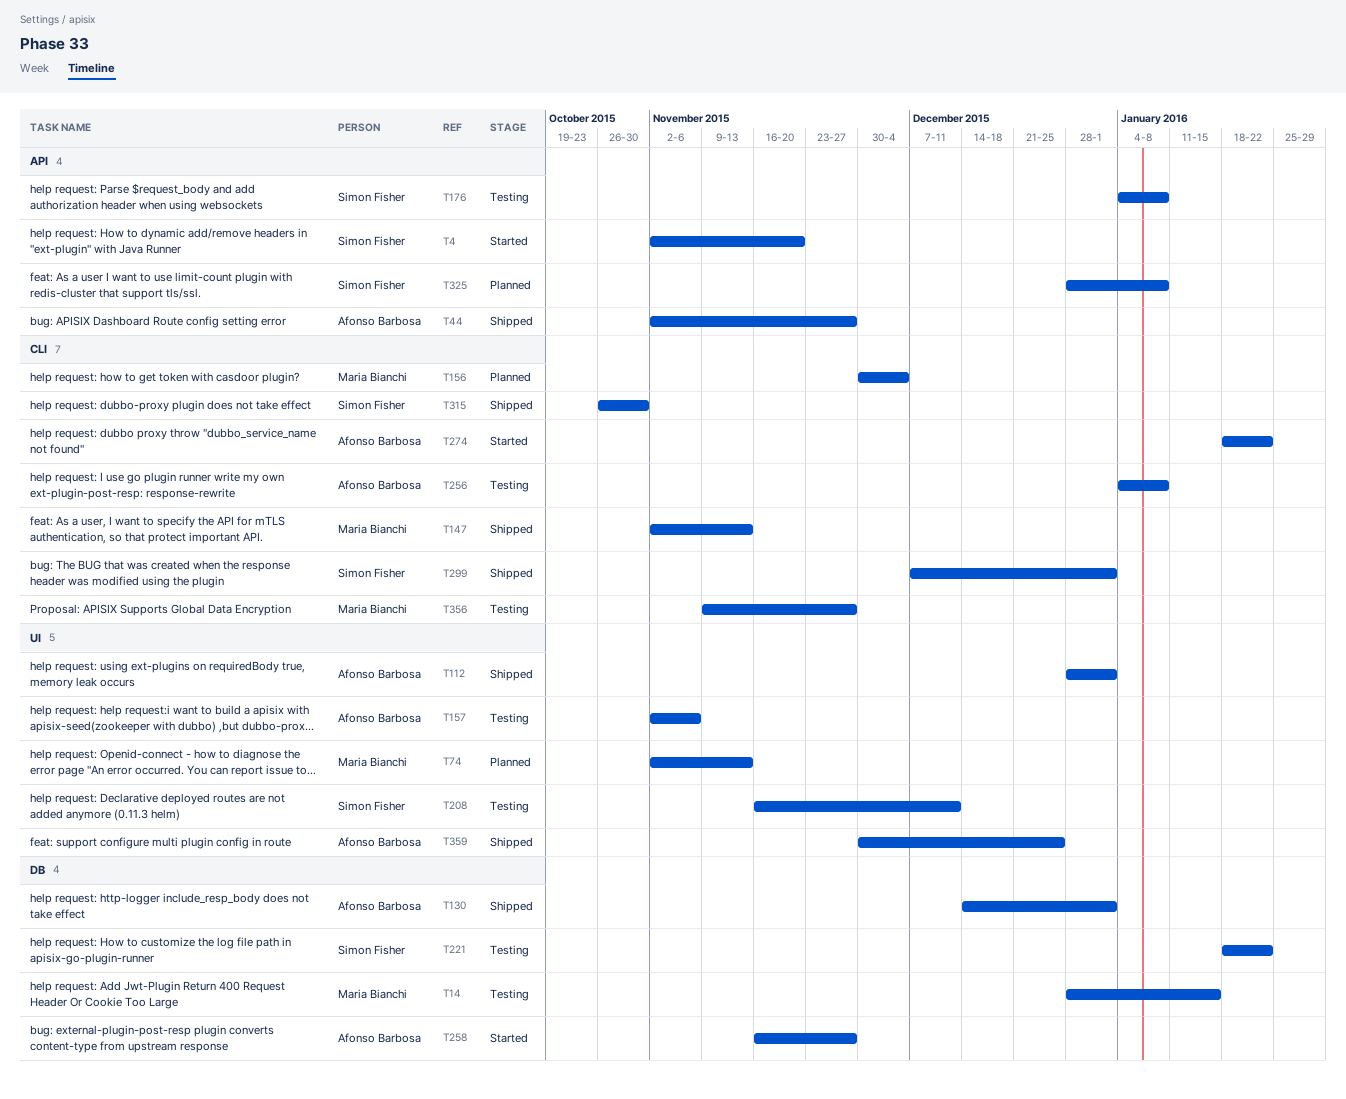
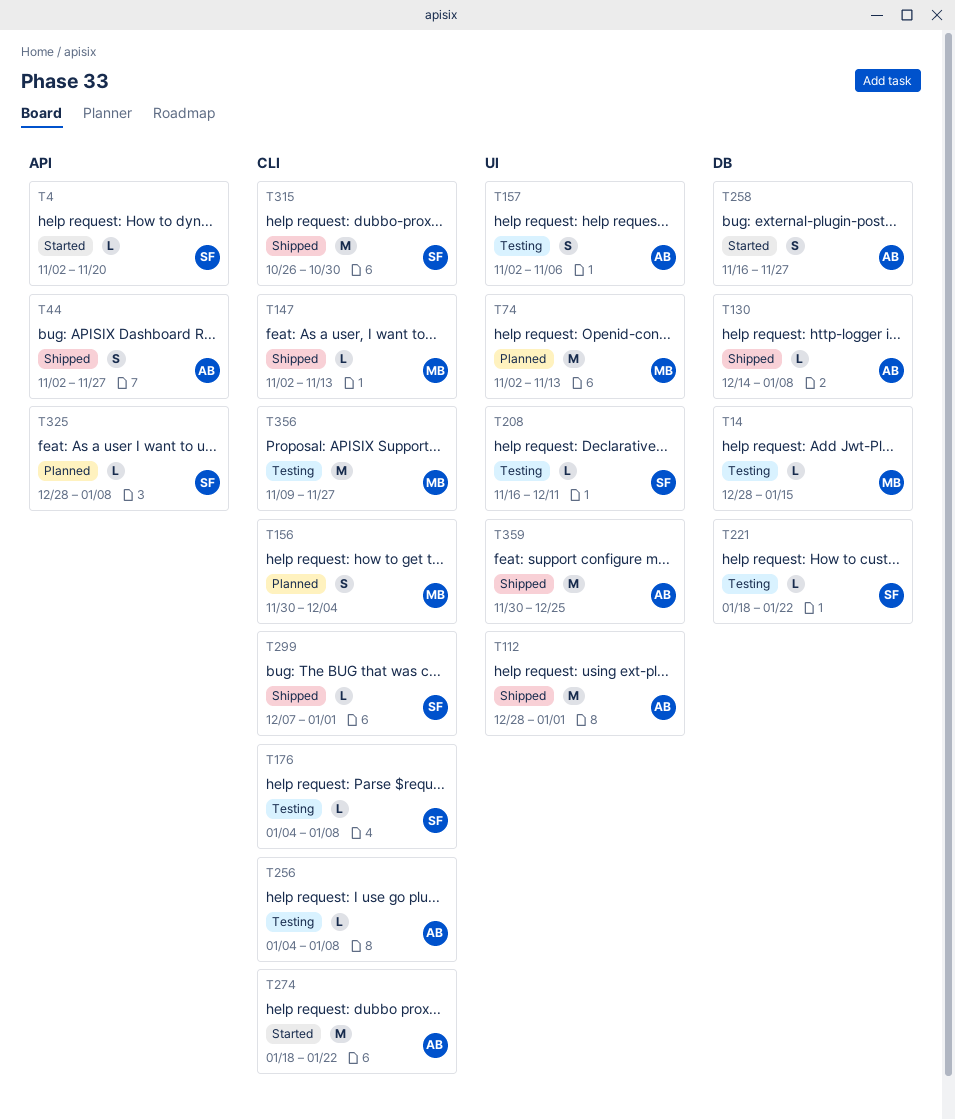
T130, due: Jan 1 -> Jan 8
T176, label: API -> CLI

